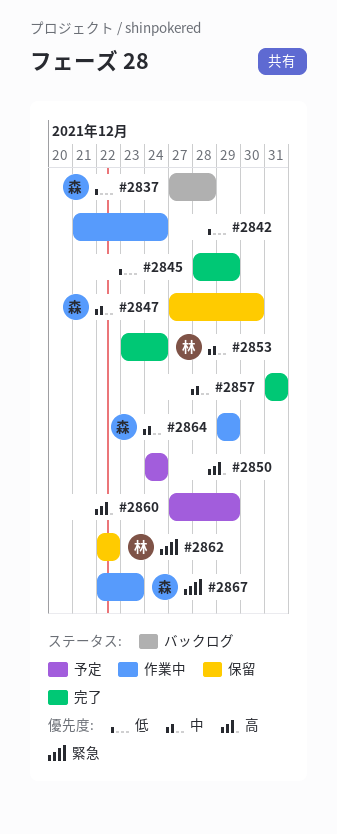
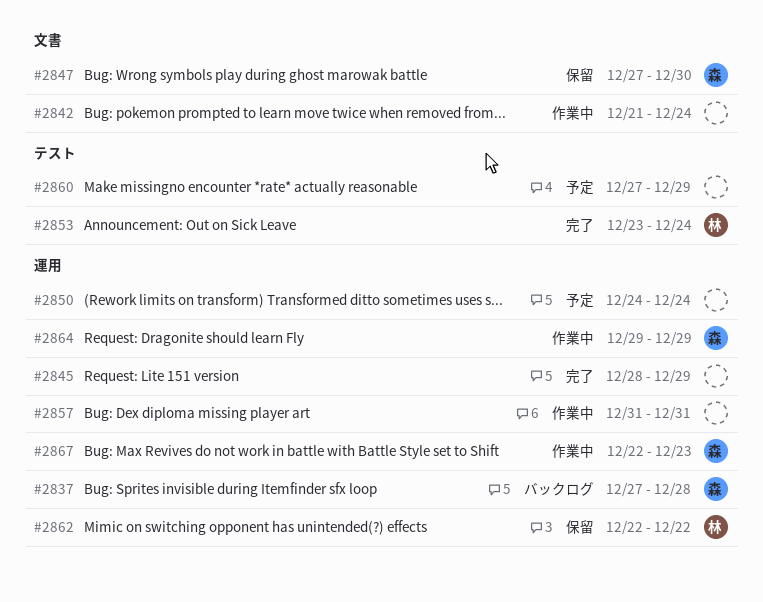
#2857, status: 完了 -> 作業中

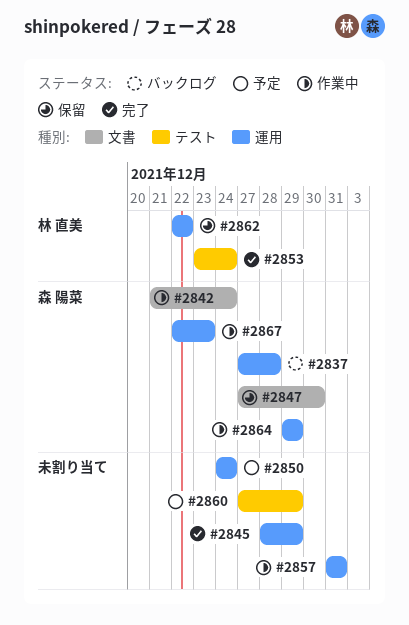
#2842, owner: none -> 森 陽菜

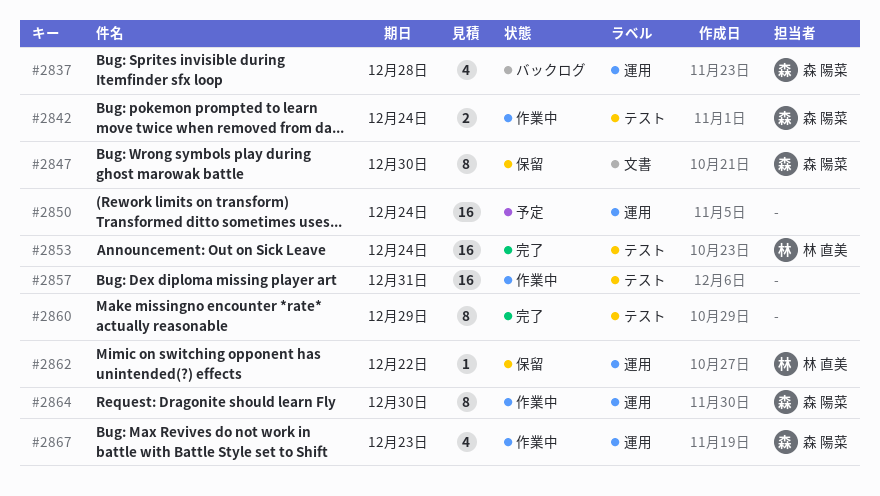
#2842, label: 文書 -> テスト
#2845: present -> none
#2857, label: 運用 -> テスト
#2860, status: 予定 -> 完了
#2864, due: Dec 29 -> Dec 30

